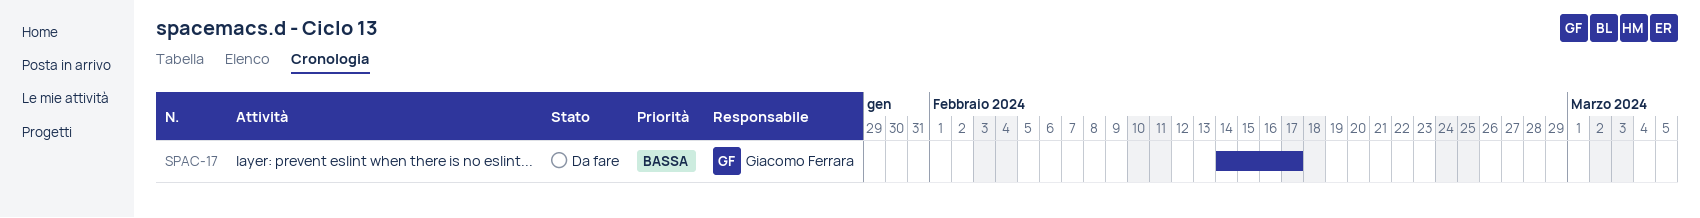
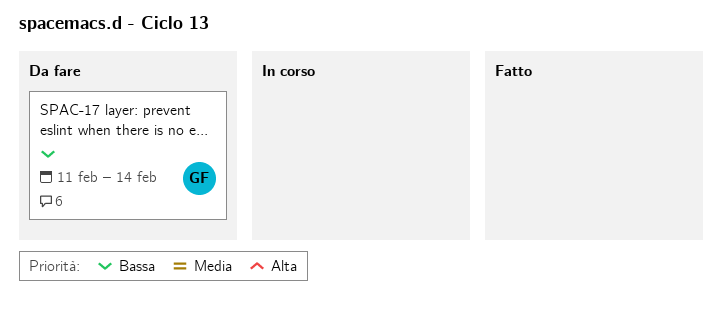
SPAC-17, start: Feb 14 -> Feb 11
SPAC-17, due: Feb 17 -> Feb 14

